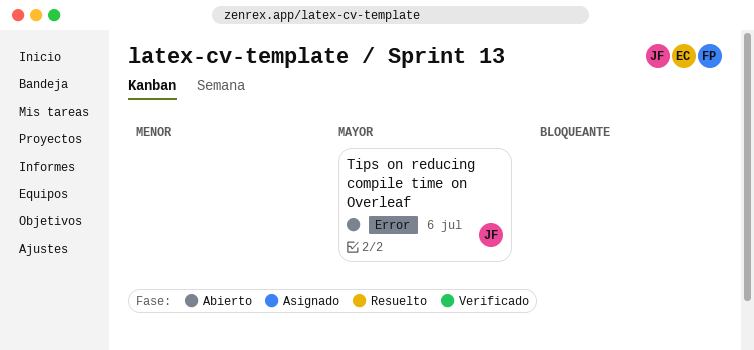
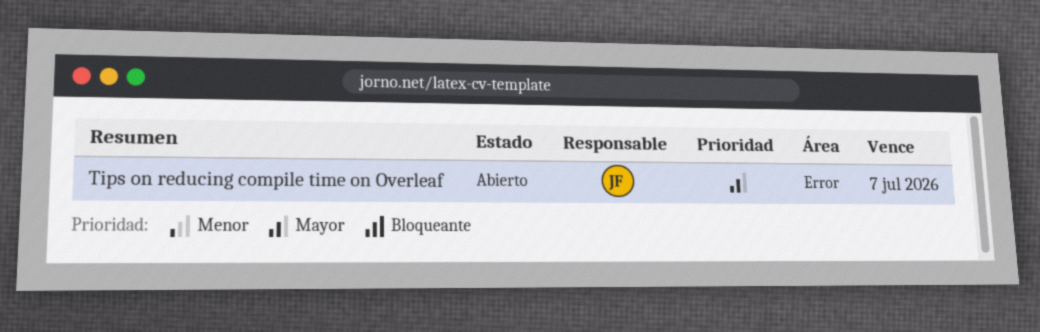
Tips on reducing compile time on Overleaf, due: Jul 6 -> Jul 7

